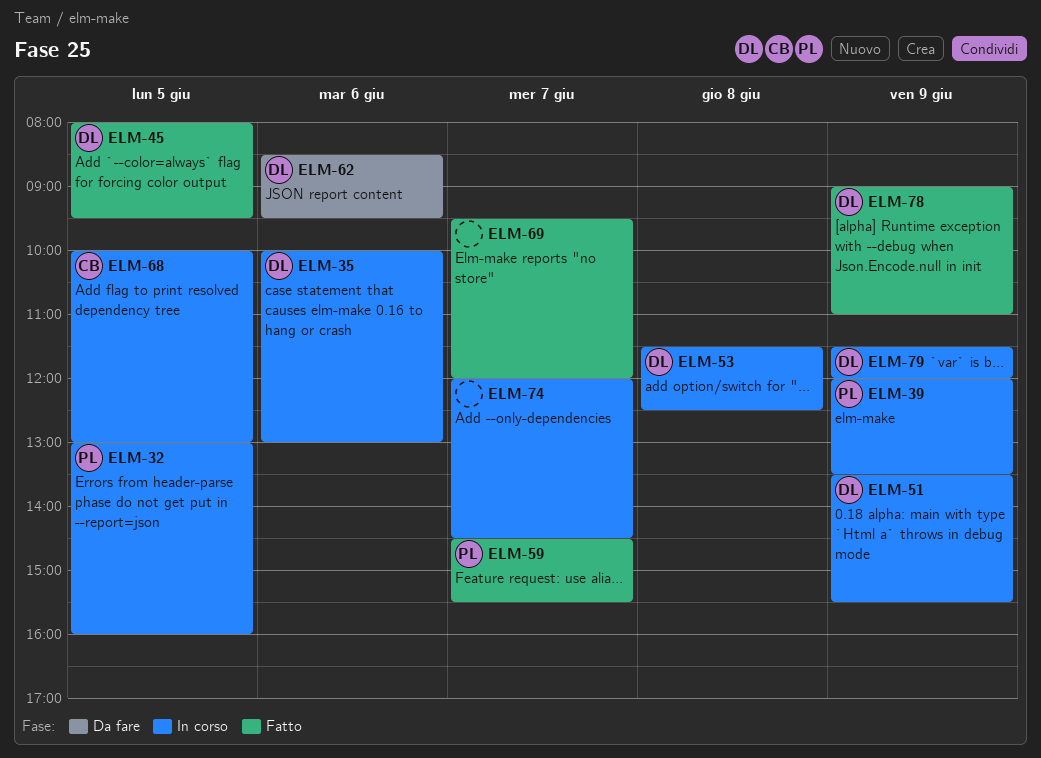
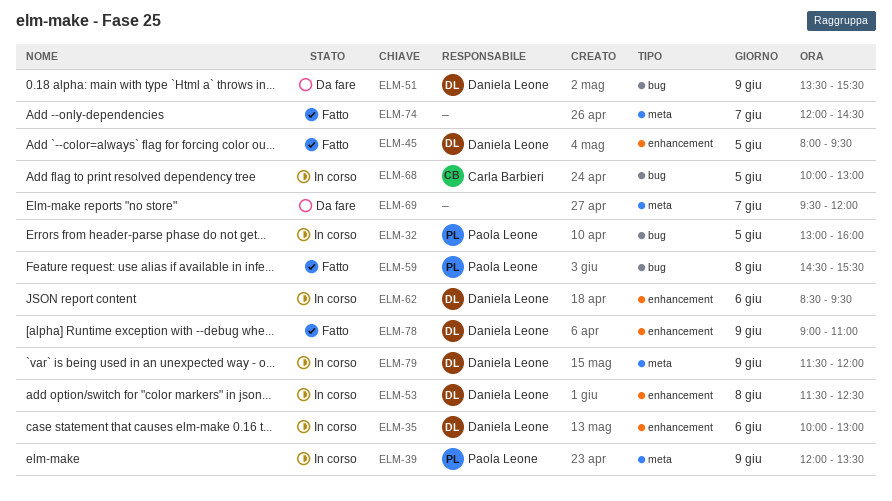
ELM-51, status: In corso -> Da fare
ELM-59, day: Jun 7 -> Jun 8
ELM-62, status: Da fare -> In corso
ELM-69, status: Fatto -> Da fare
ELM-74, status: In corso -> Fatto

